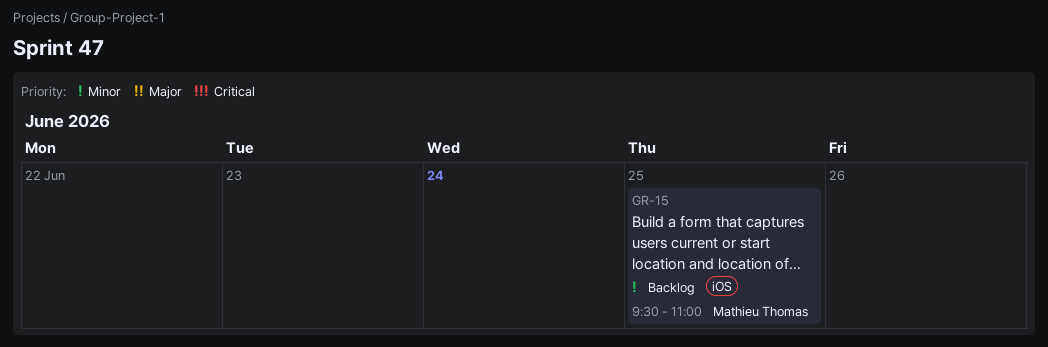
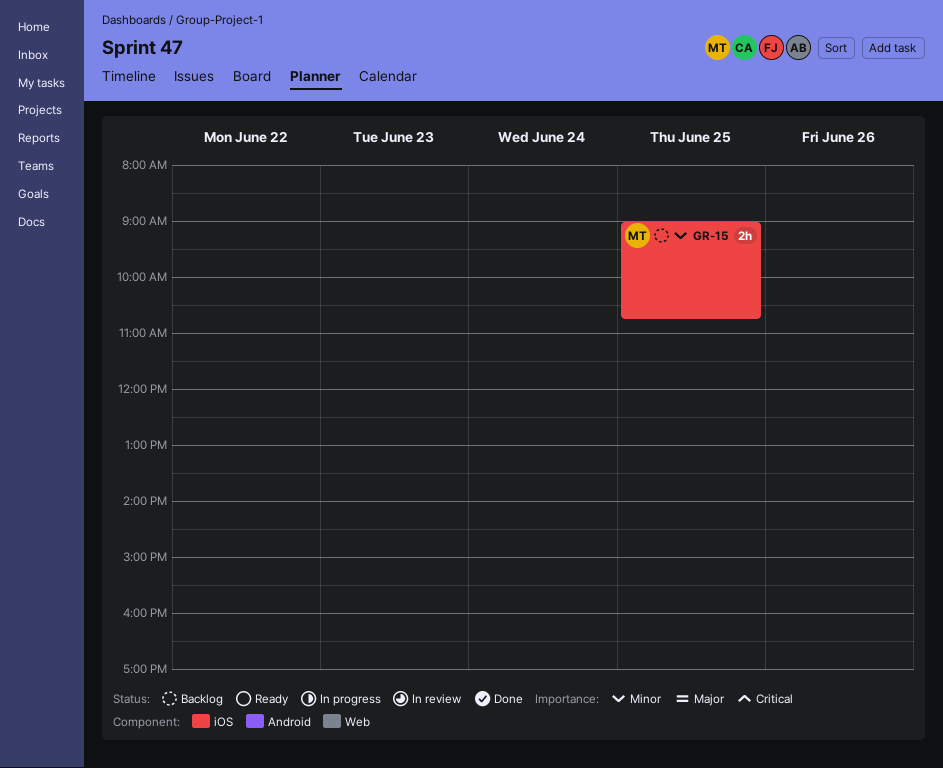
GR-15, begins: 09:30 -> 09:00
GR-15, ends: 11:00 -> 10:45

